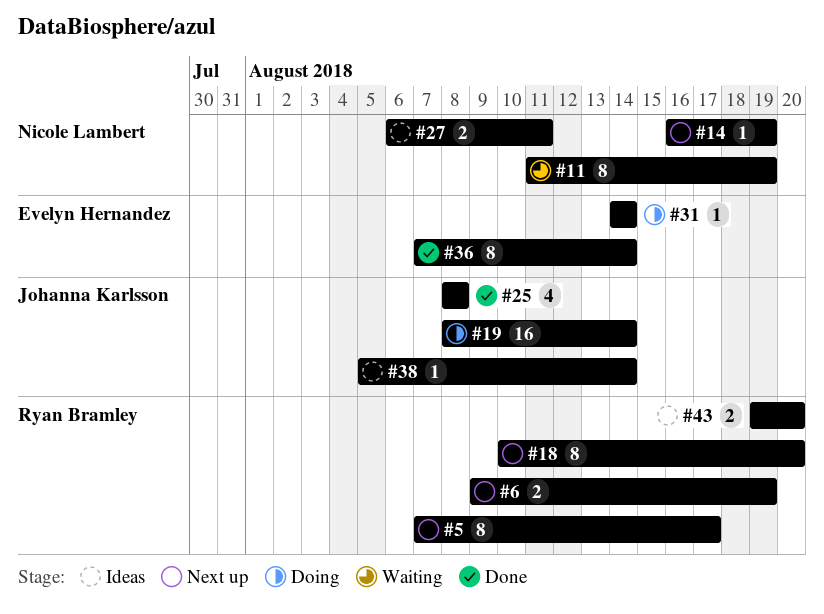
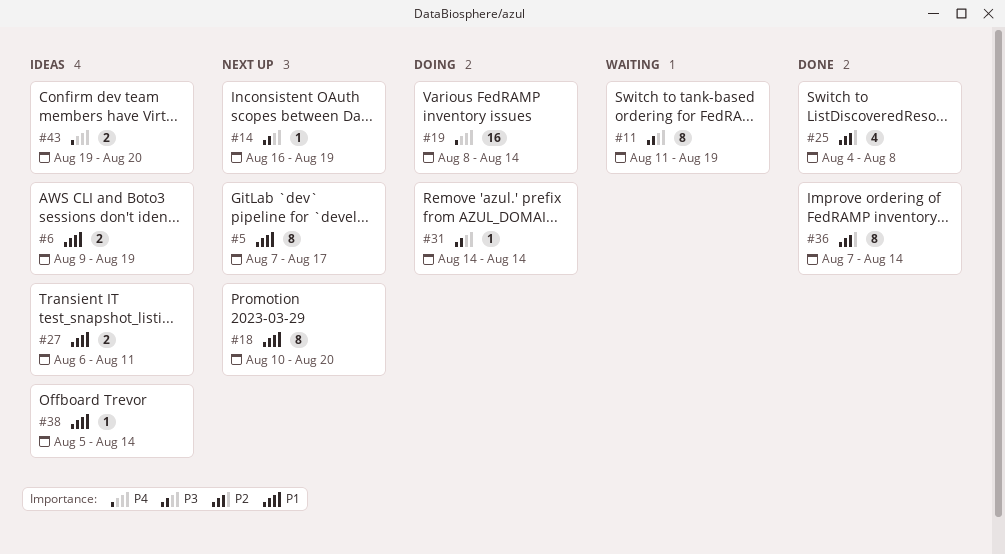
#6, status: Next up -> Ideas
#25, start: Aug 8 -> Aug 4

